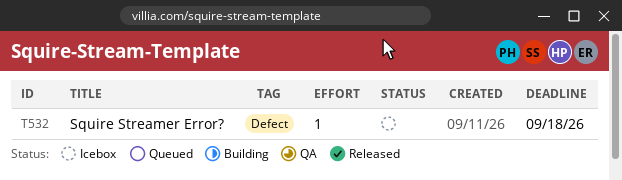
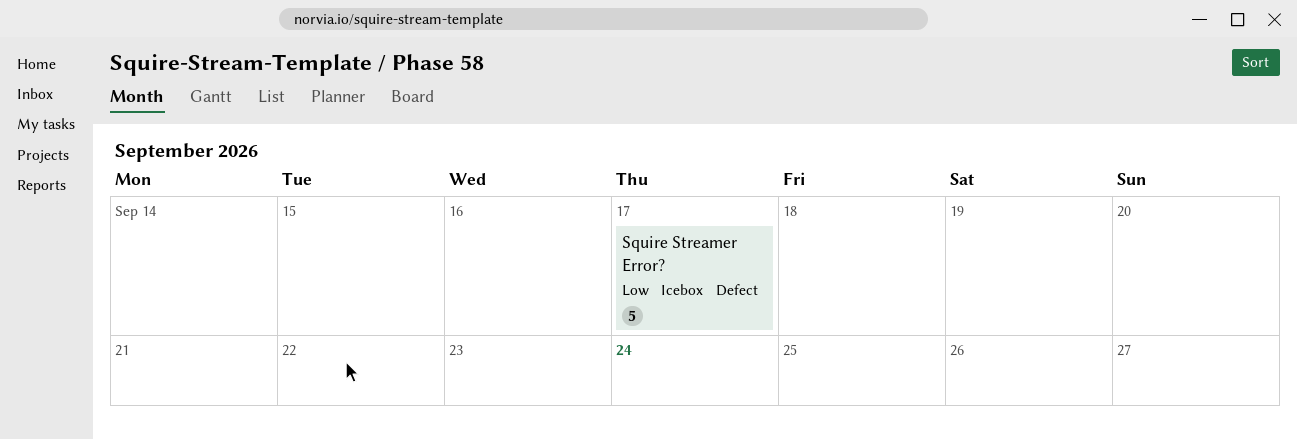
Squire Streamer Error?, estimate: 1 -> 5
Squire Streamer Error?, due: Sep 18 -> Sep 17

